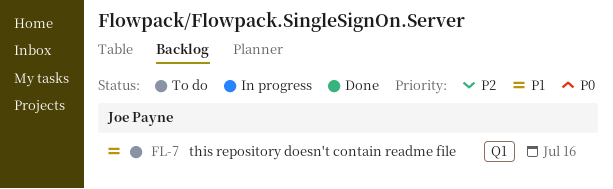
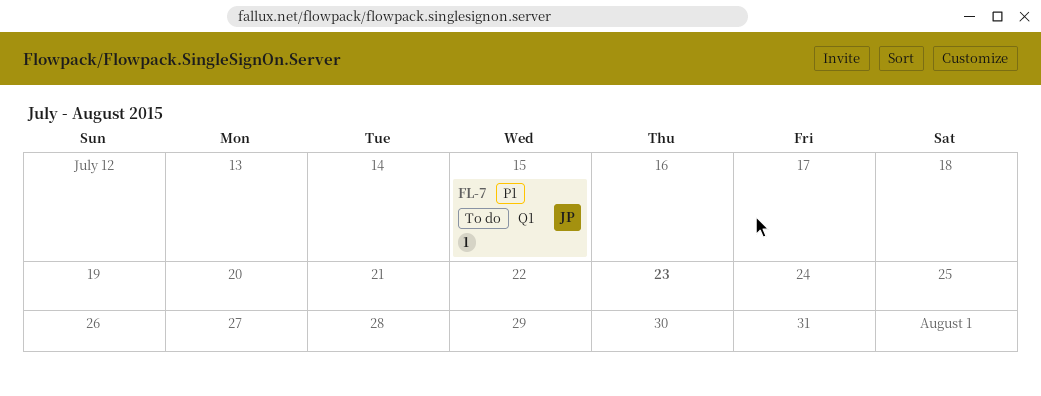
FL-7, due: Jul 16 -> Jul 15

